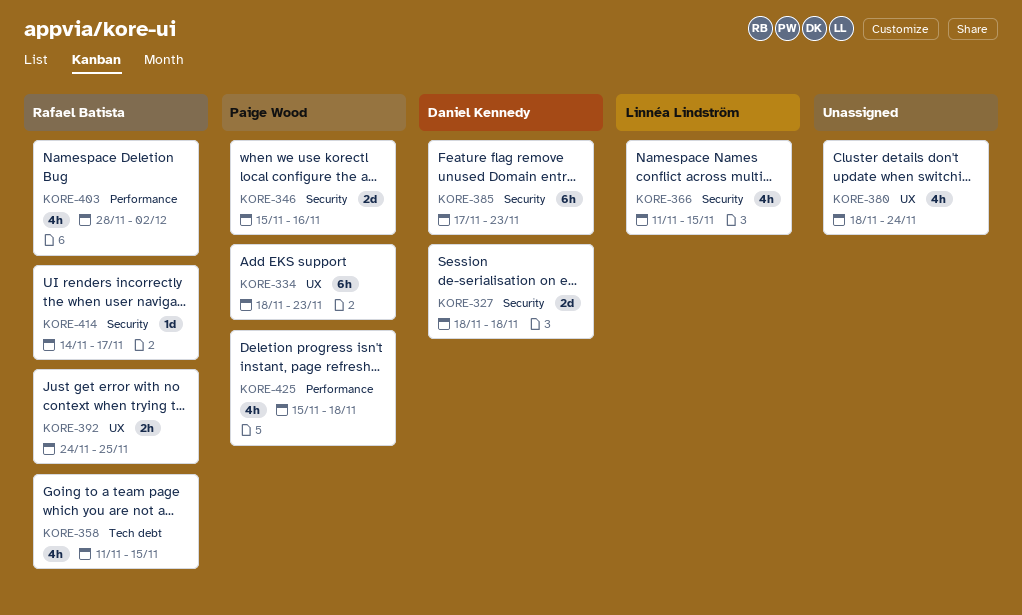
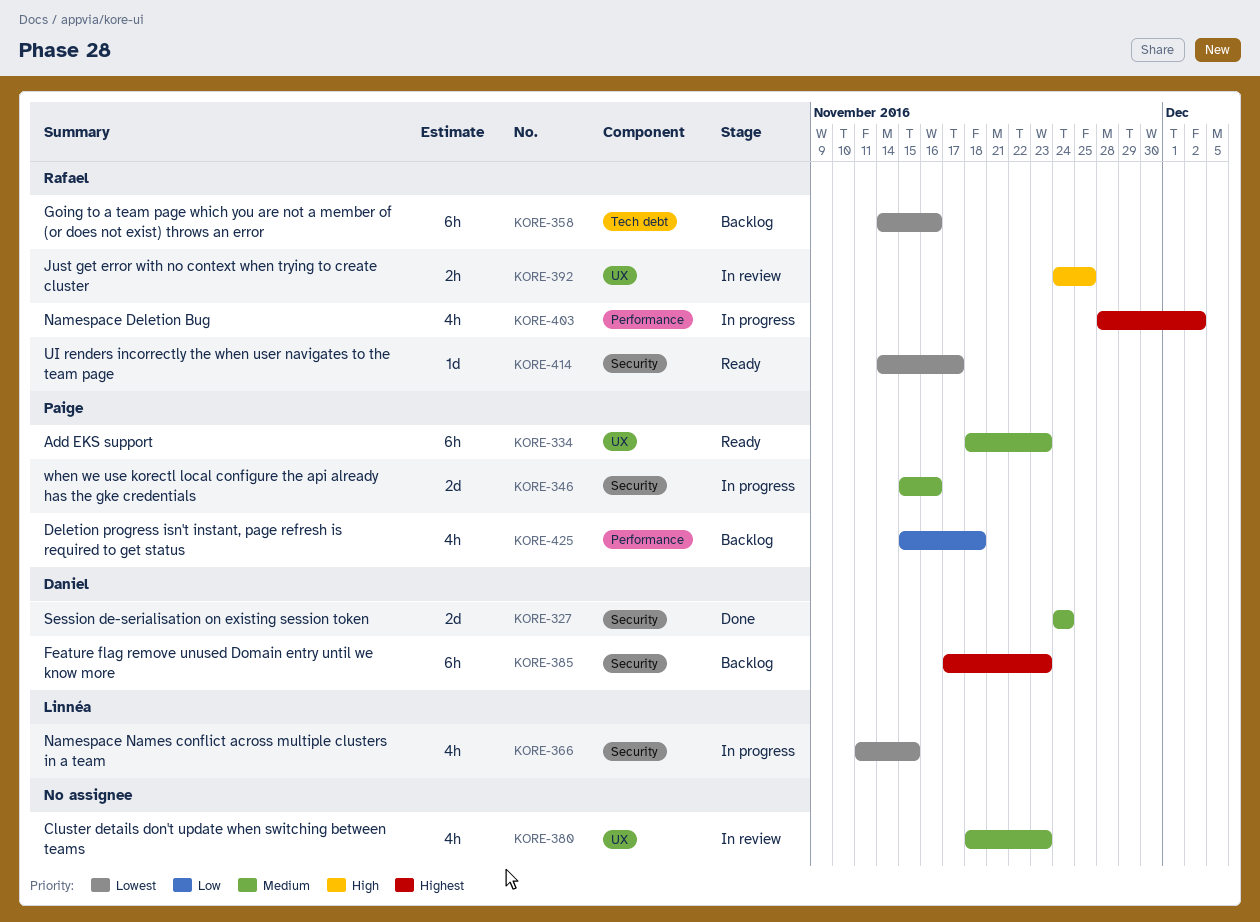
KORE-327, start: Nov 18 -> Nov 24
KORE-327, due: Nov 18 -> Nov 24
KORE-358, estimate: 4h -> 6h
KORE-358, start: Nov 11 -> Nov 14
KORE-358, due: Nov 15 -> Nov 16
KORE-380, due: Nov 24 -> Nov 23

